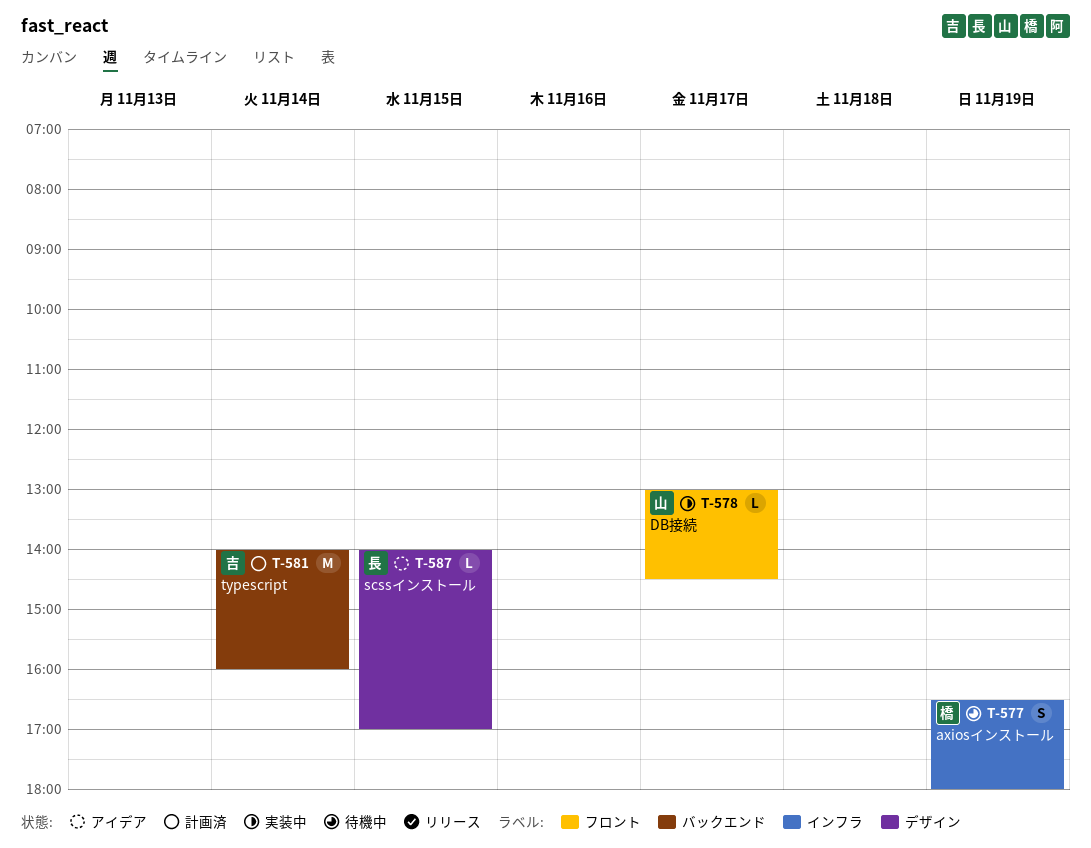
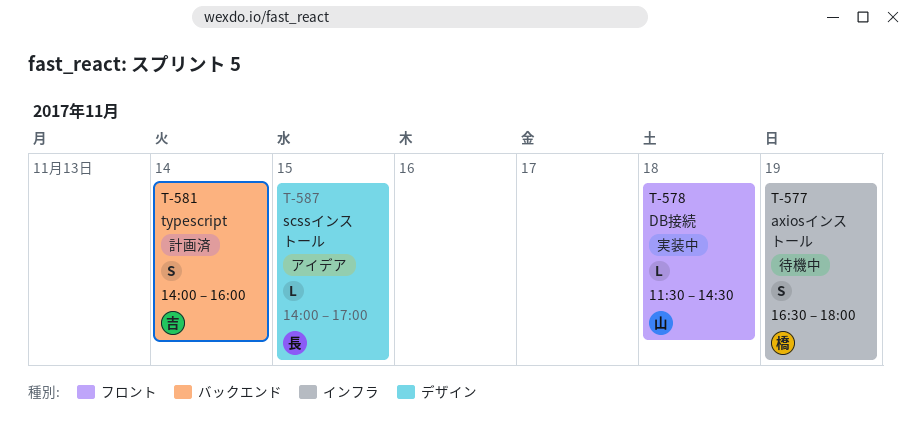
T-578, day: Nov 17 -> Nov 18
T-578, begins: 13:00 -> 11:30
T-581, estimate: M -> S

